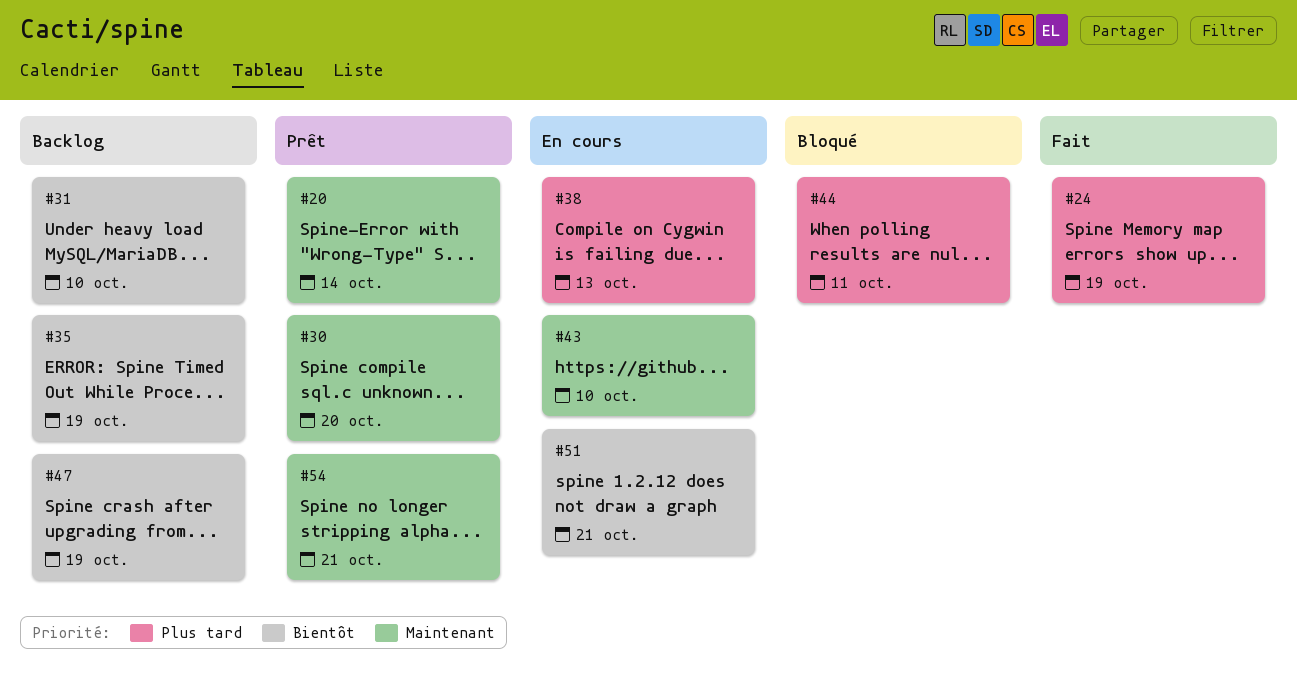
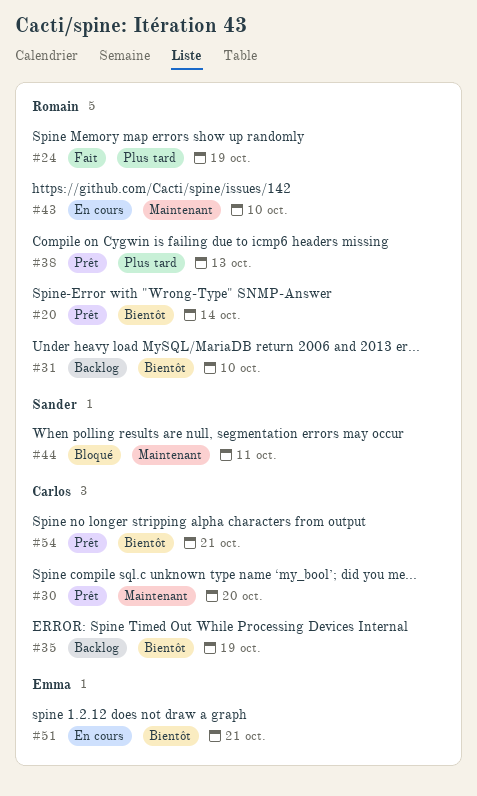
#20, priority: Maintenant -> Bientôt
#38, status: En cours -> Prêt
#44, priority: Plus tard -> Maintenant
#47: present -> none
#54, priority: Maintenant -> Bientôt

